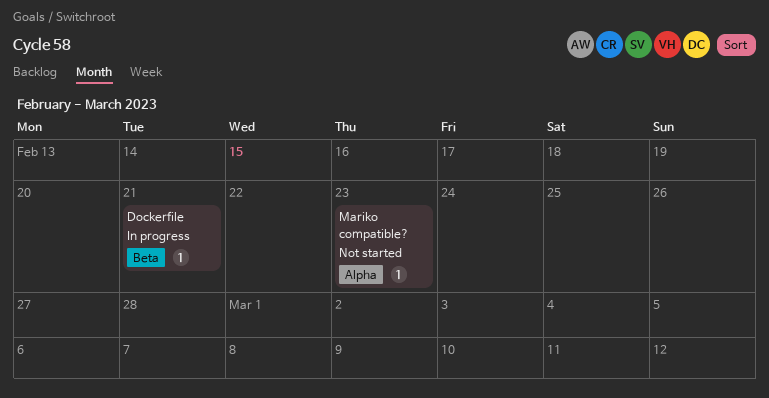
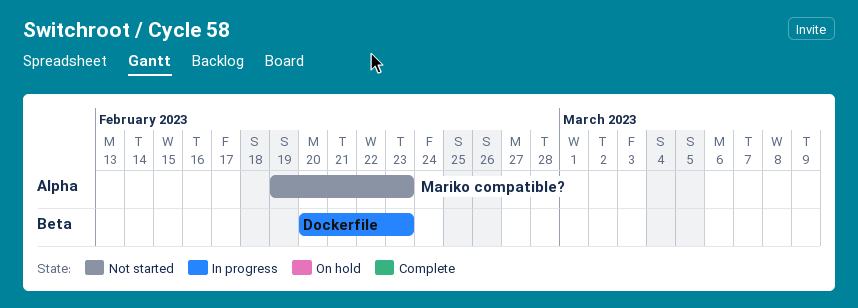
Dockerfile, due: Feb 21 -> Feb 23

